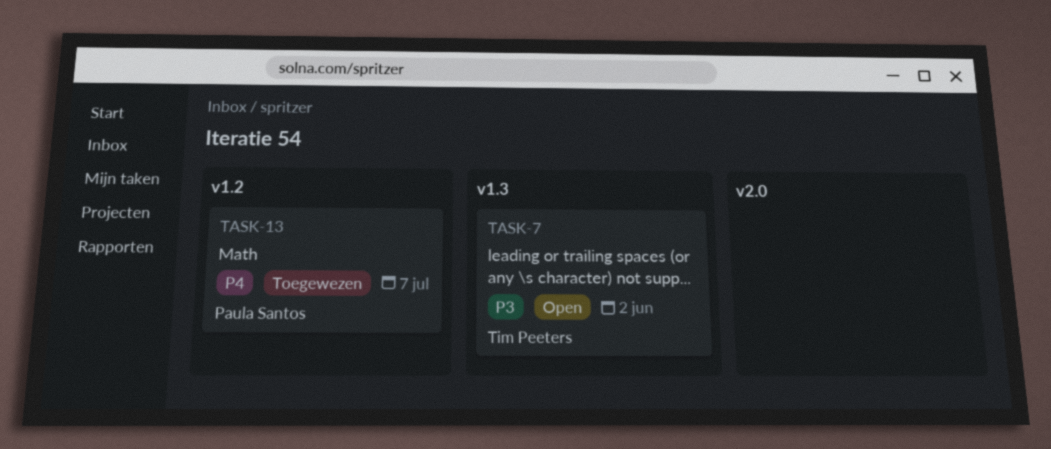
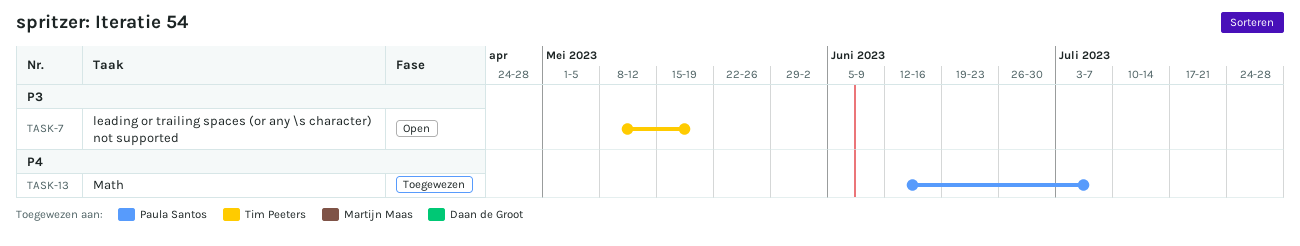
TASK-7, due: Jun 2 -> May 19

